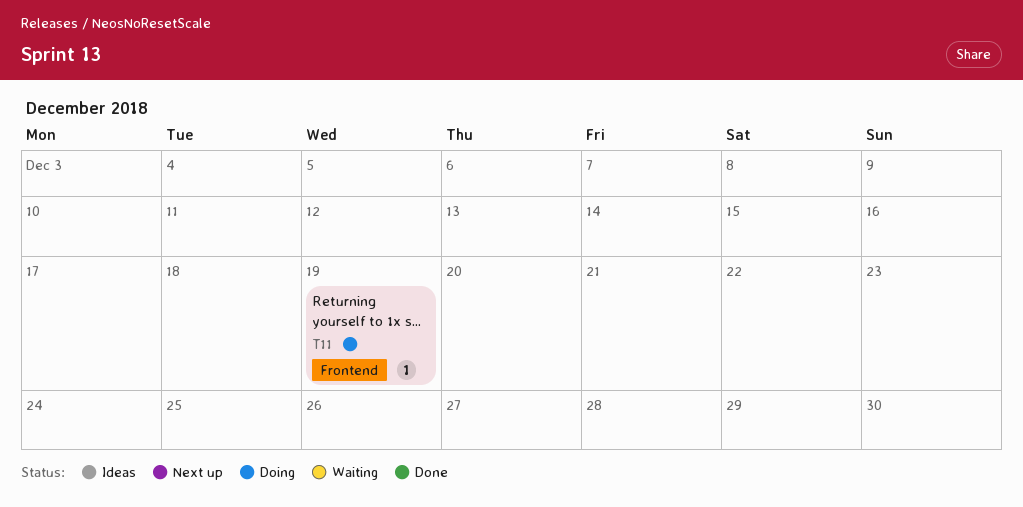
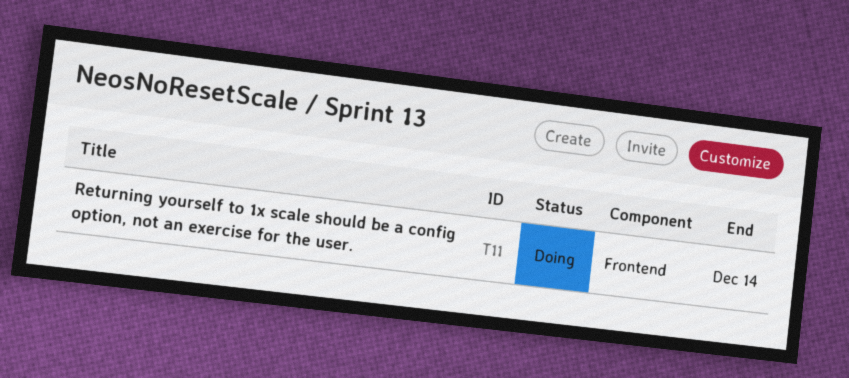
T11, due: Dec 19 -> Dec 14

